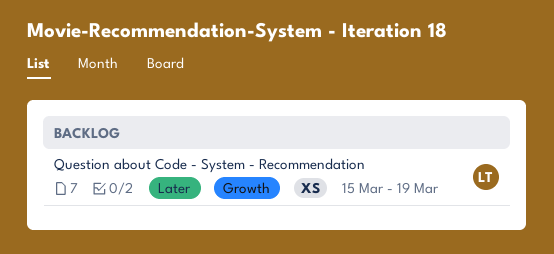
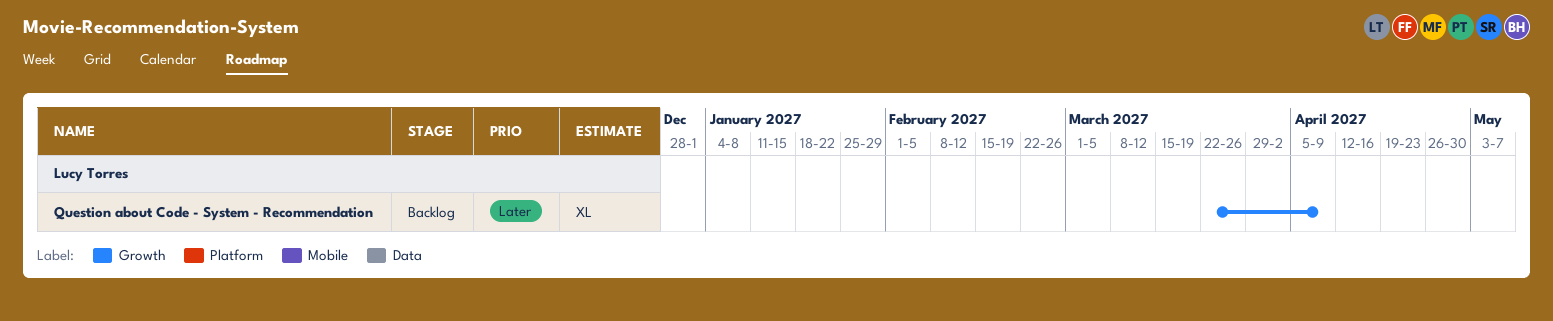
Question about Code - System - Recommendation, estimate: XS -> XL
Question about Code - System - Recommendation, start: Mar 15 -> Mar 22
Question about Code - System - Recommendation, due: Mar 19 -> Apr 9

